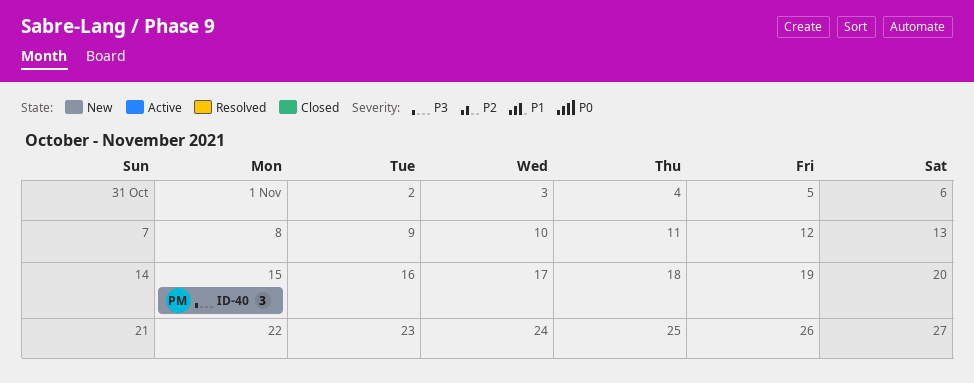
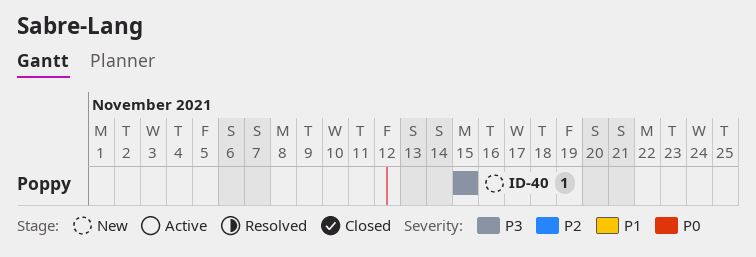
ID-40, estimate: 3 -> 1

